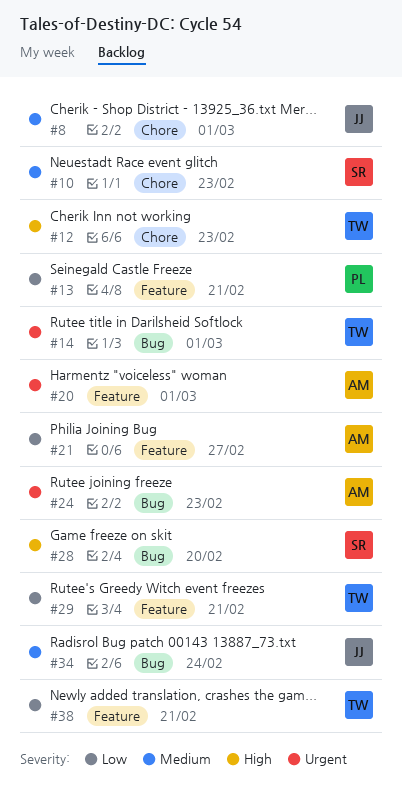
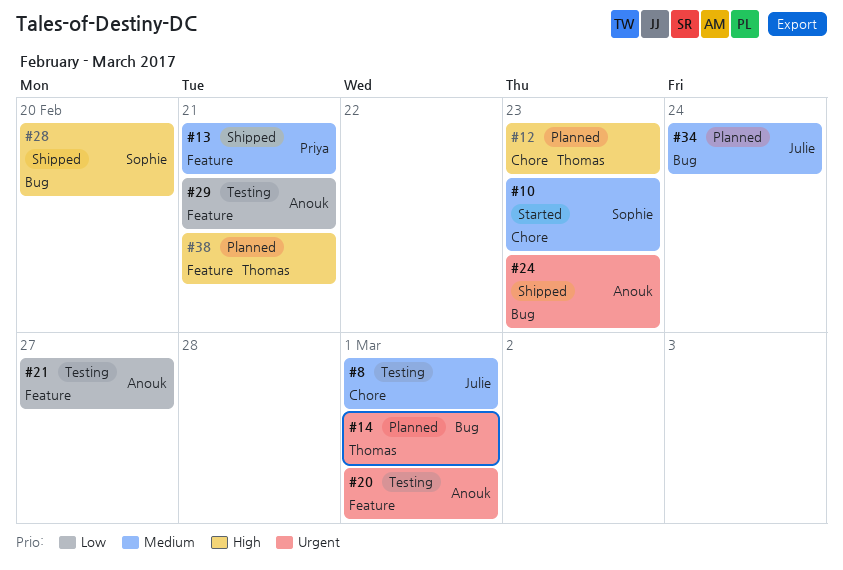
#13, priority: Low -> Medium
#29, owner: Thomas -> Anouk
#38, priority: Low -> High

